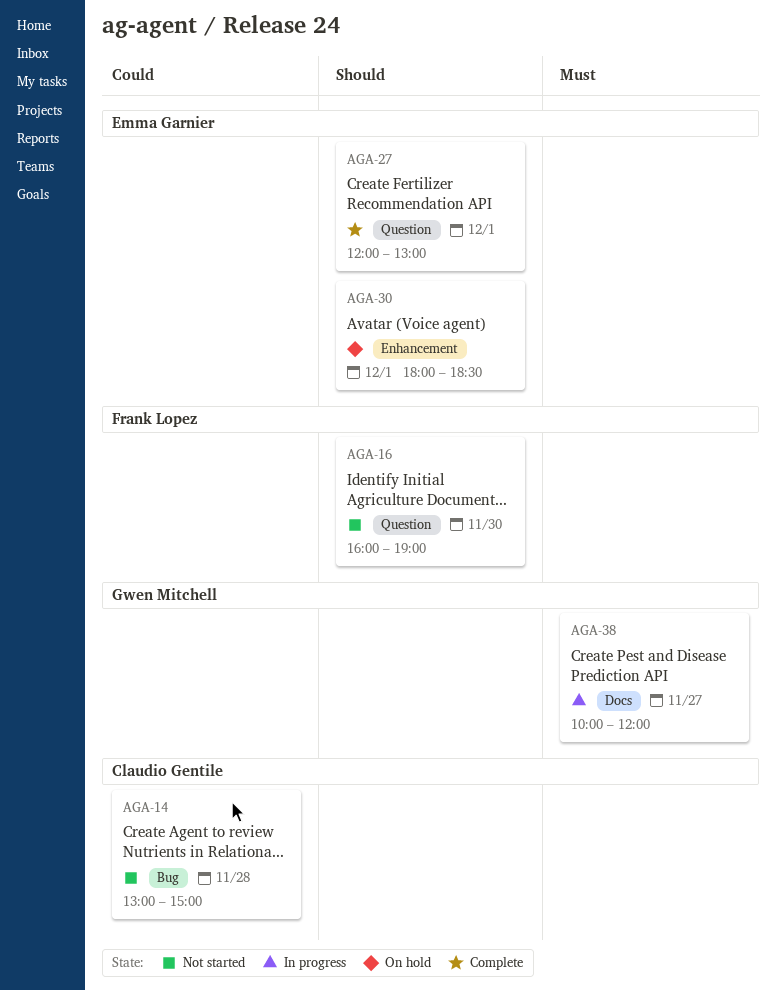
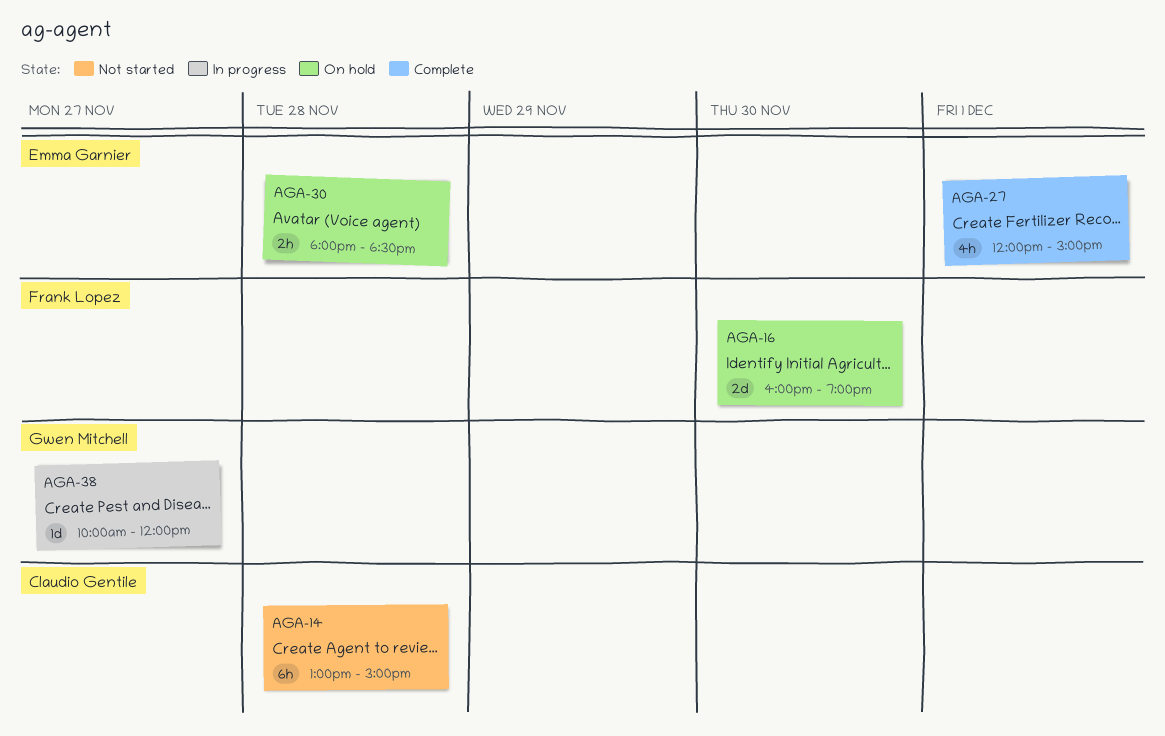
AGA-16, status: Not started -> On hold
AGA-27, ends: 13:00 -> 15:00
AGA-30, day: Dec 1 -> Nov 28

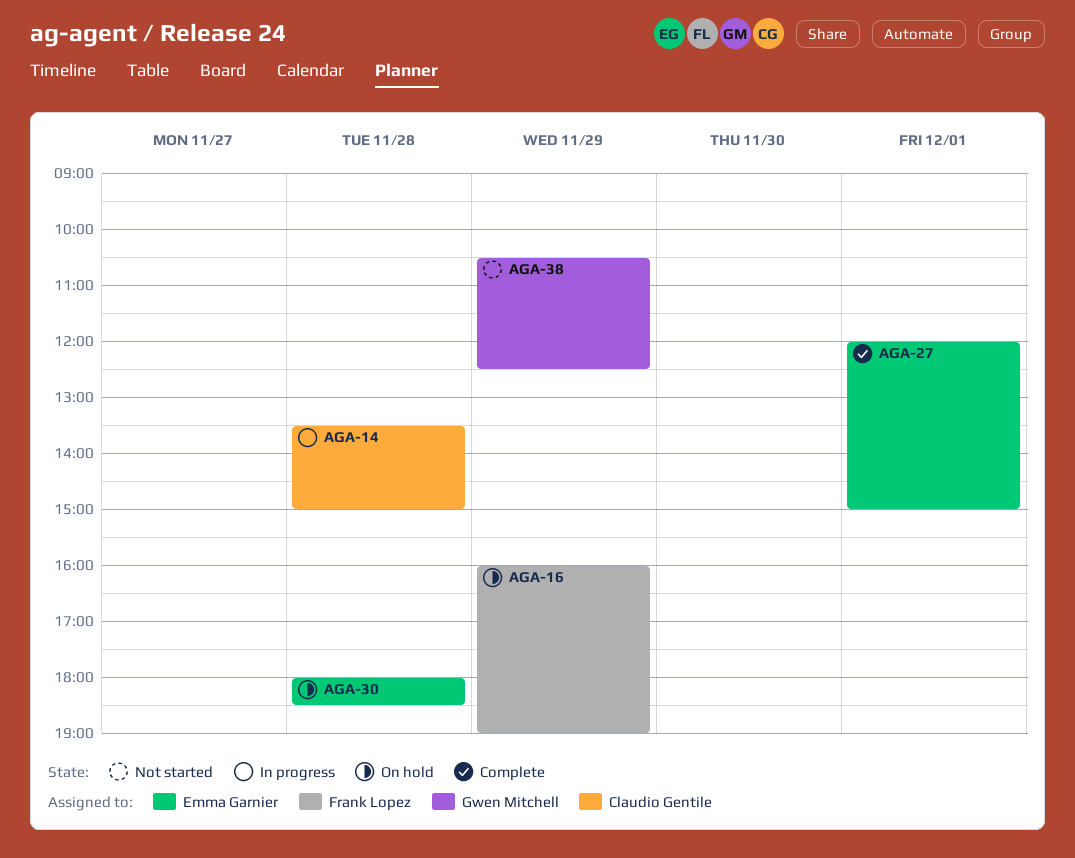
AGA-14, status: Not started -> In progress
AGA-14, begins: 13:00 -> 13:30
AGA-16, day: Nov 30 -> Nov 29
AGA-38, status: In progress -> Not started
AGA-38, day: Nov 27 -> Nov 29
AGA-38, begins: 10:00 -> 10:30
AGA-38, ends: 12:00 -> 12:30

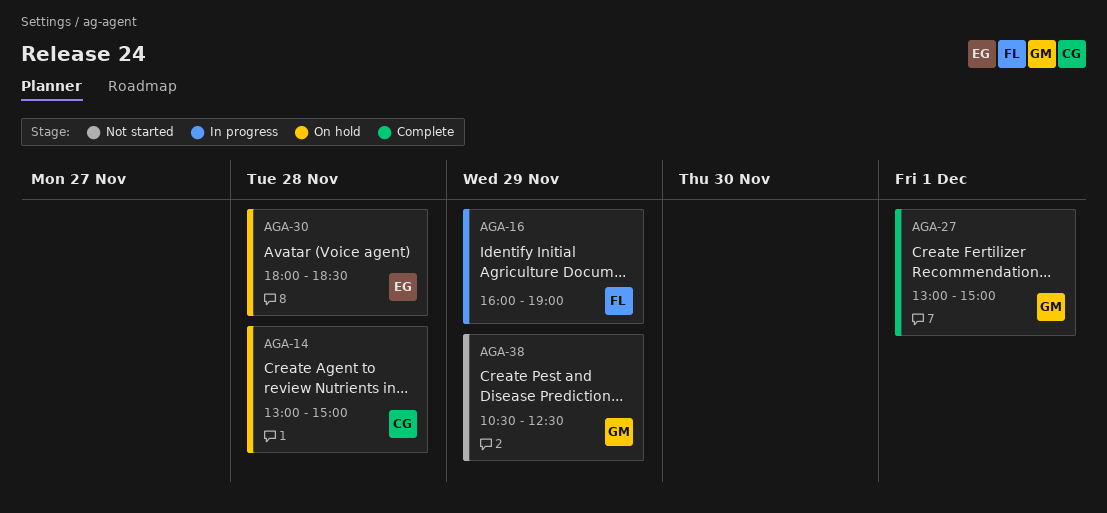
AGA-14, status: In progress -> On hold
AGA-14, begins: 13:30 -> 13:00
AGA-16, status: On hold -> In progress
AGA-27, owner: Emma Garnier -> Gwen Mitchell
AGA-27, begins: 12:00 -> 13:00

